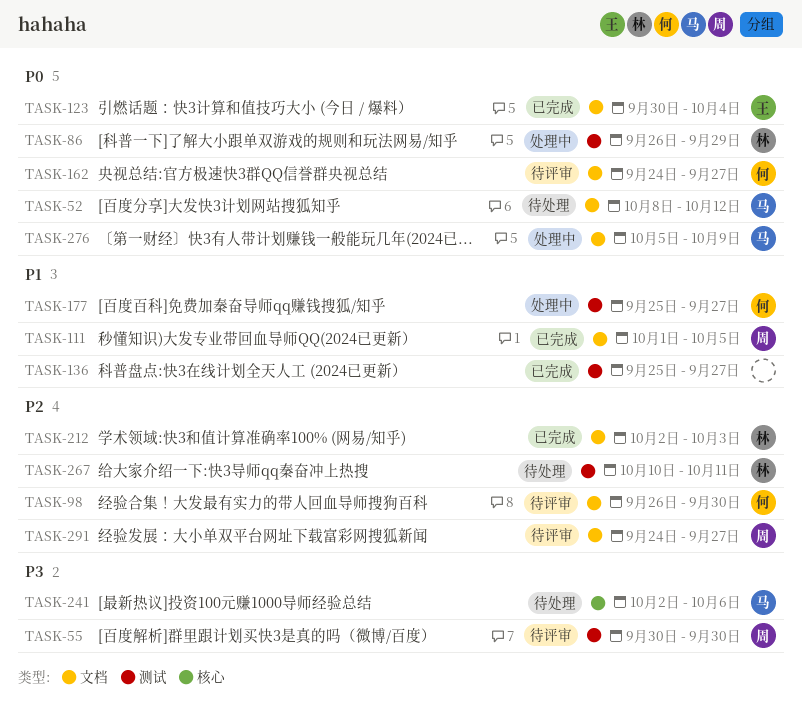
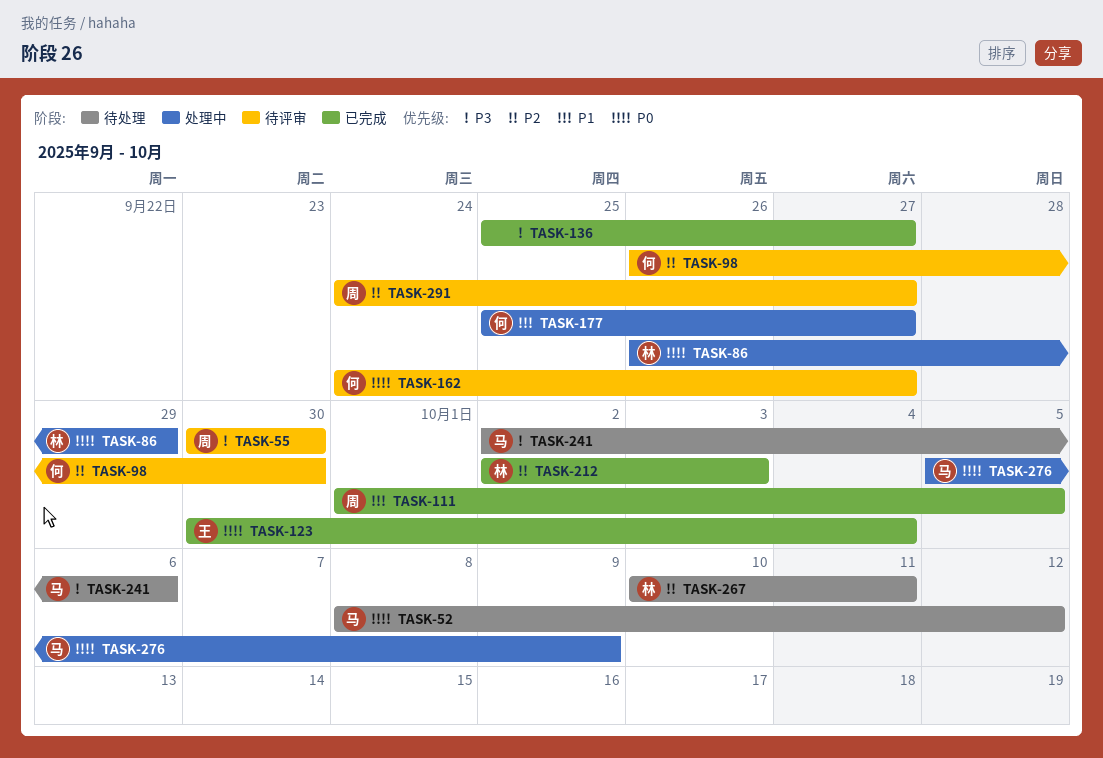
TASK-136, priority: P1 -> P3

